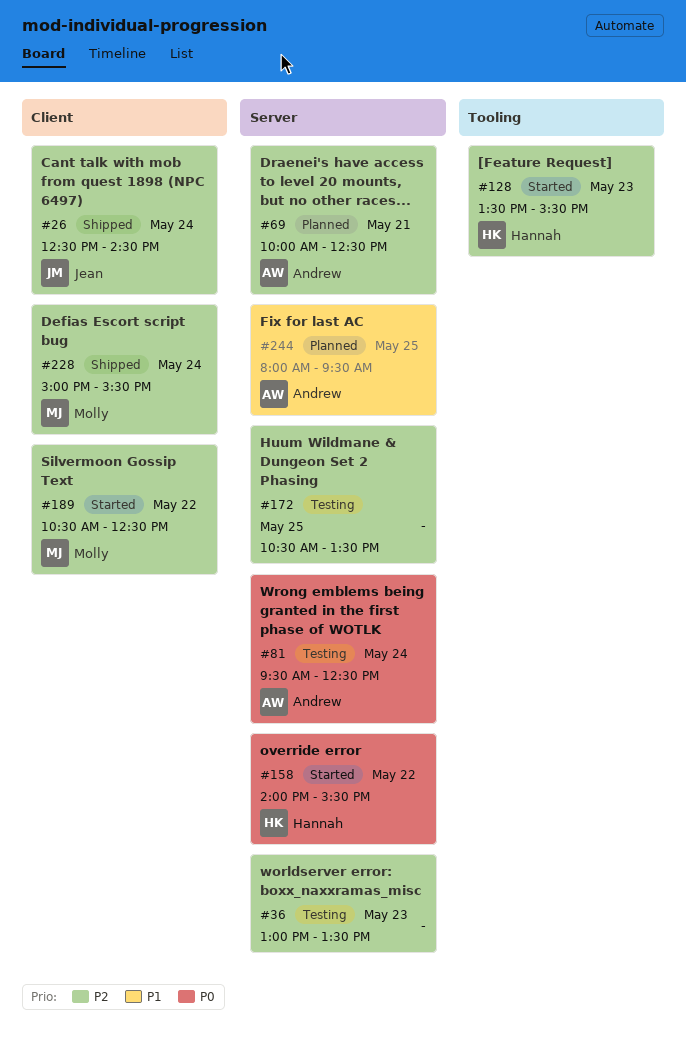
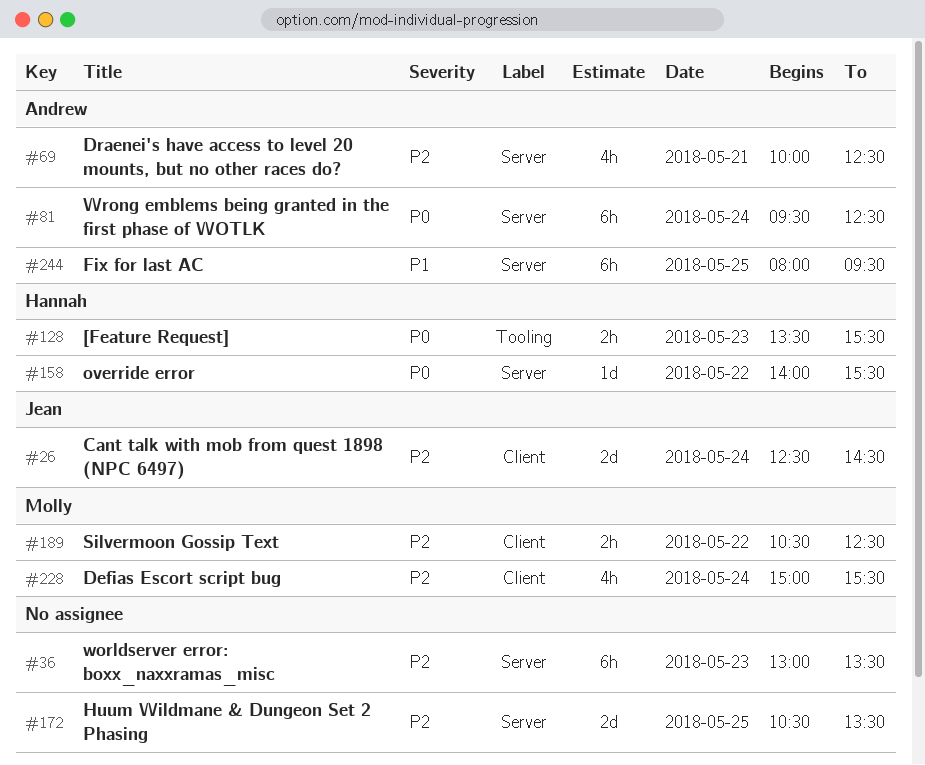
#128, priority: P2 -> P0

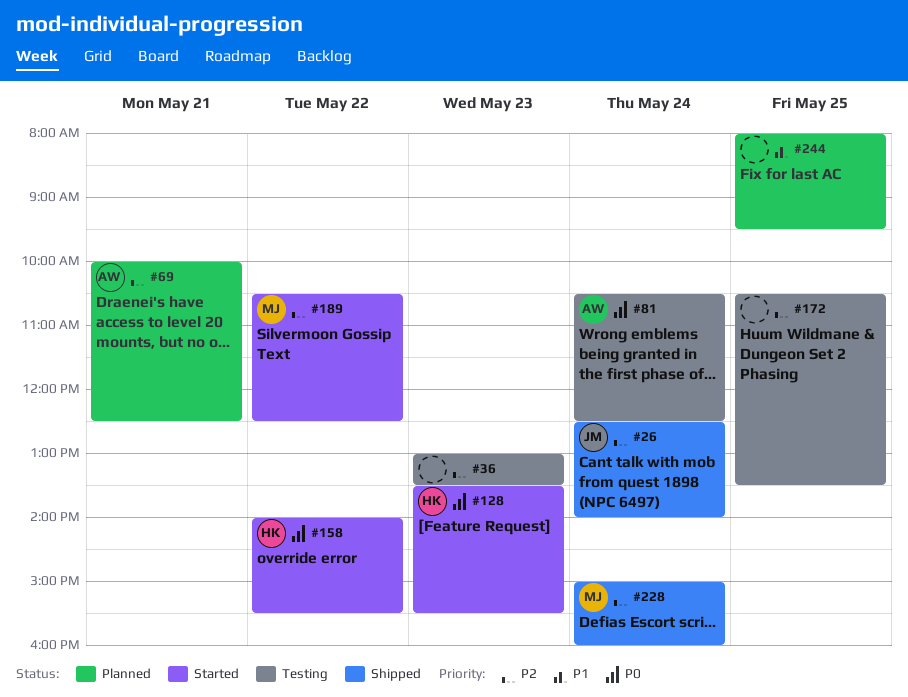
#26, ends: 14:30 -> 14:00
#81, begins: 09:30 -> 10:30
#228, ends: 15:30 -> 16:00
#244, owner: Andrew -> none

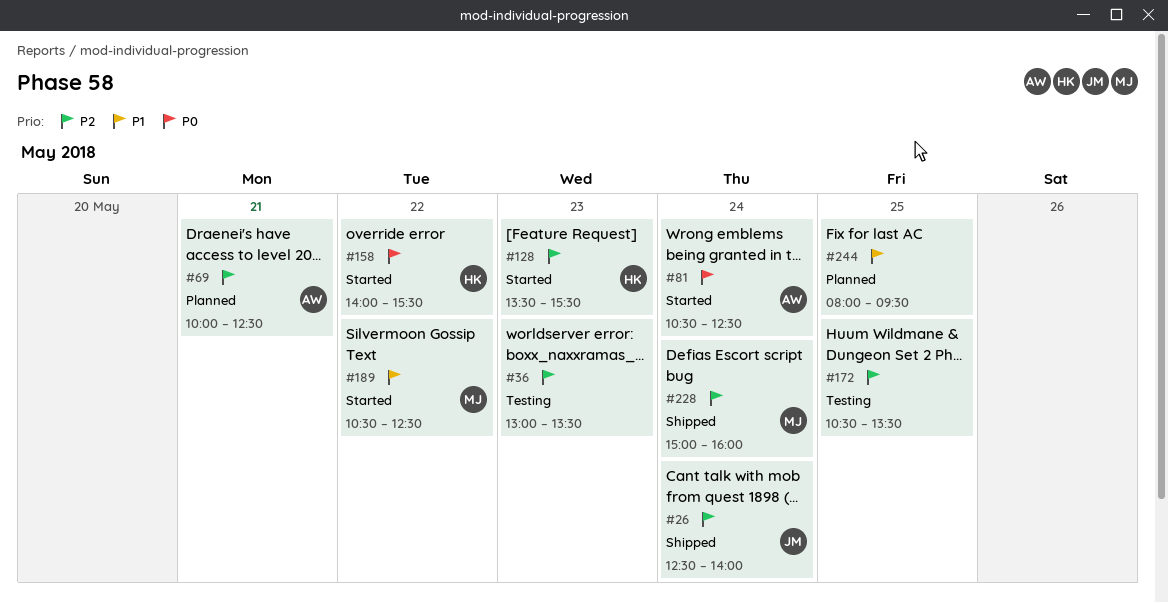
#81, status: Testing -> Started
#128, priority: P0 -> P2
#189, priority: P2 -> P1

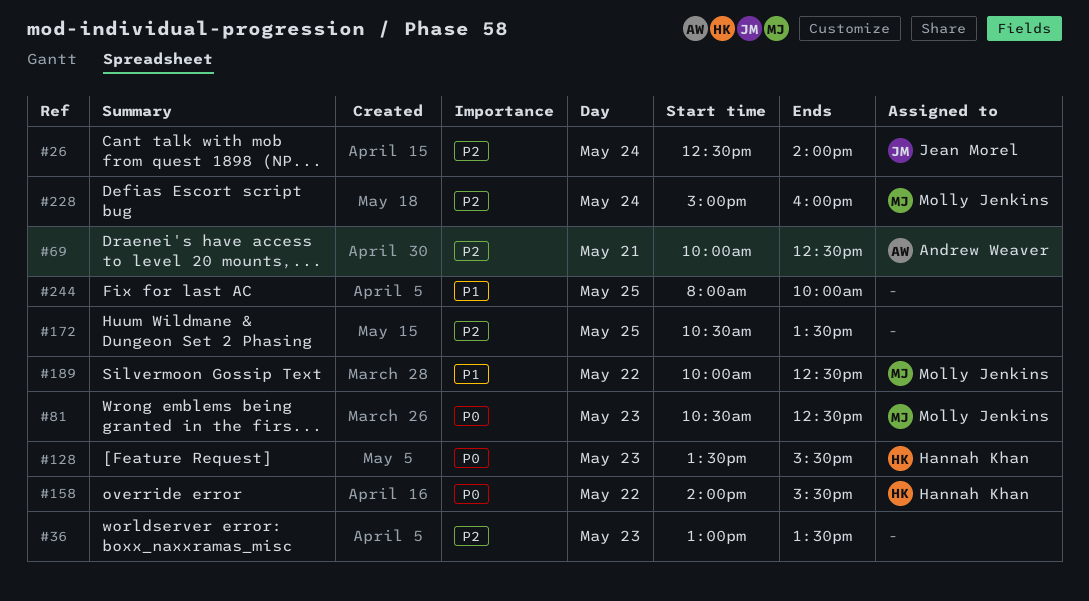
#81, owner: Andrew Weaver -> Molly Jenkins
#81, day: May 24 -> May 23
#128, priority: P2 -> P0
#189, begins: 10:30 -> 10:00
#244, ends: 09:30 -> 10:00

